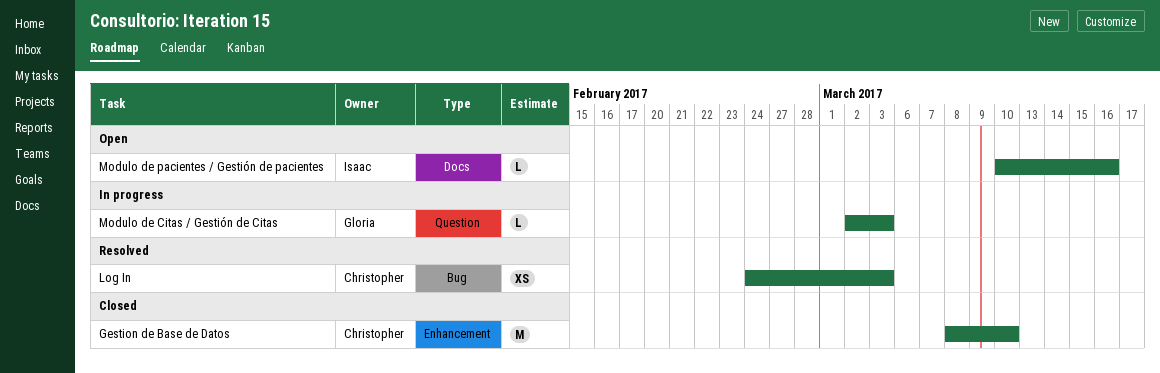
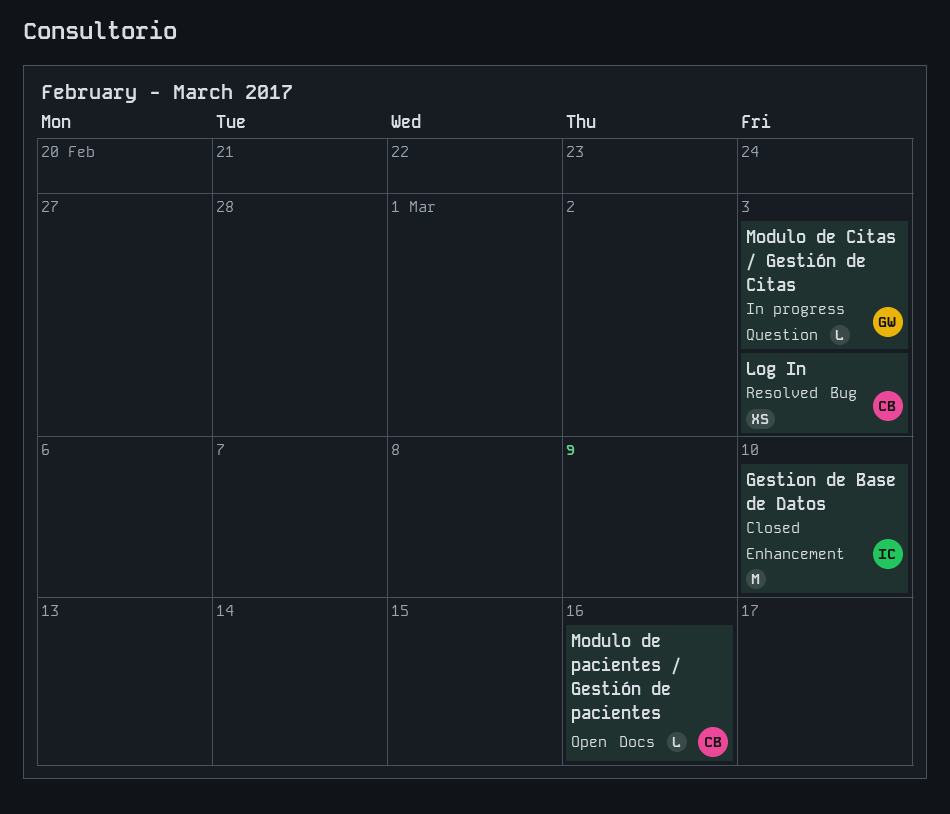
Gestion de Base de Datos, owner: Christopher -> Isaac
Modulo de pacientes / Gestión de pacientes, owner: Isaac -> Christopher

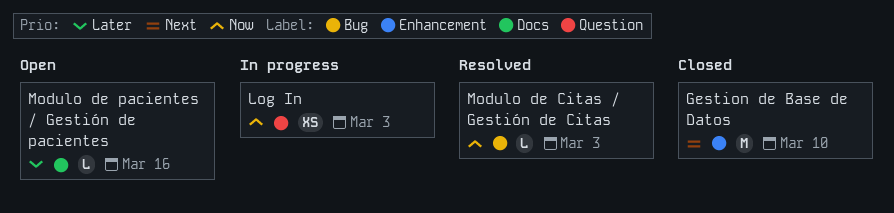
Log In, status: Resolved -> In progress
Log In, label: Bug -> Question
Modulo de Citas / Gestión de Citas, status: In progress -> Resolved
Modulo de Citas / Gestión de Citas, label: Question -> Bug

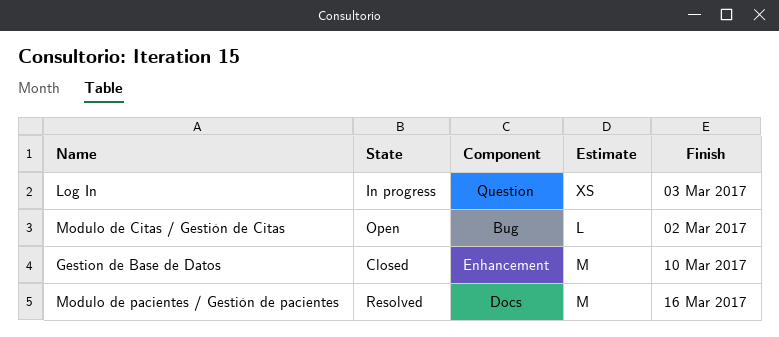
Modulo de Citas / Gestión de Citas, status: Resolved -> Open
Modulo de Citas / Gestión de Citas, due: Mar 3 -> Mar 2
Modulo de pacientes / Gestión de pacientes, status: Open -> Resolved
Modulo de pacientes / Gestión de pacientes, estimate: L -> M

